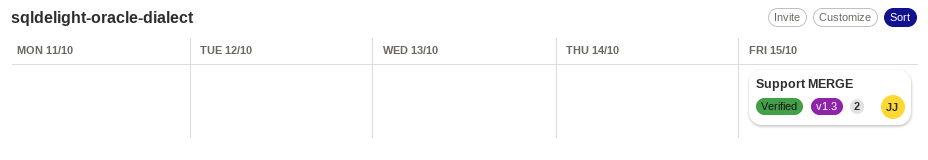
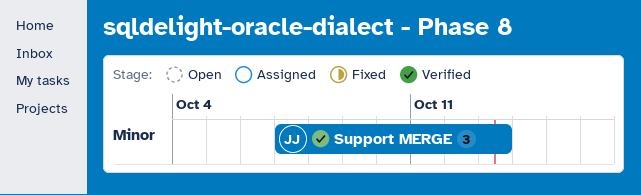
Support MERGE, estimate: 2 -> 3
Support MERGE, due: Oct 15 -> Oct 13

